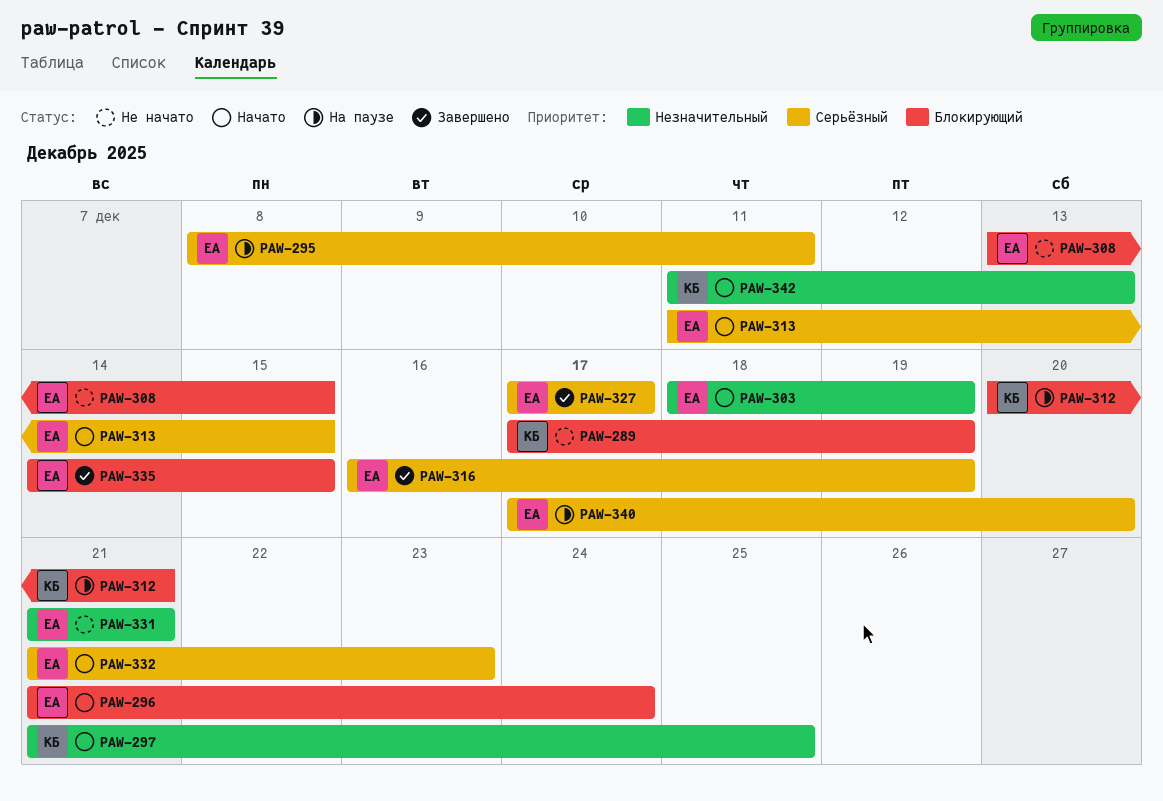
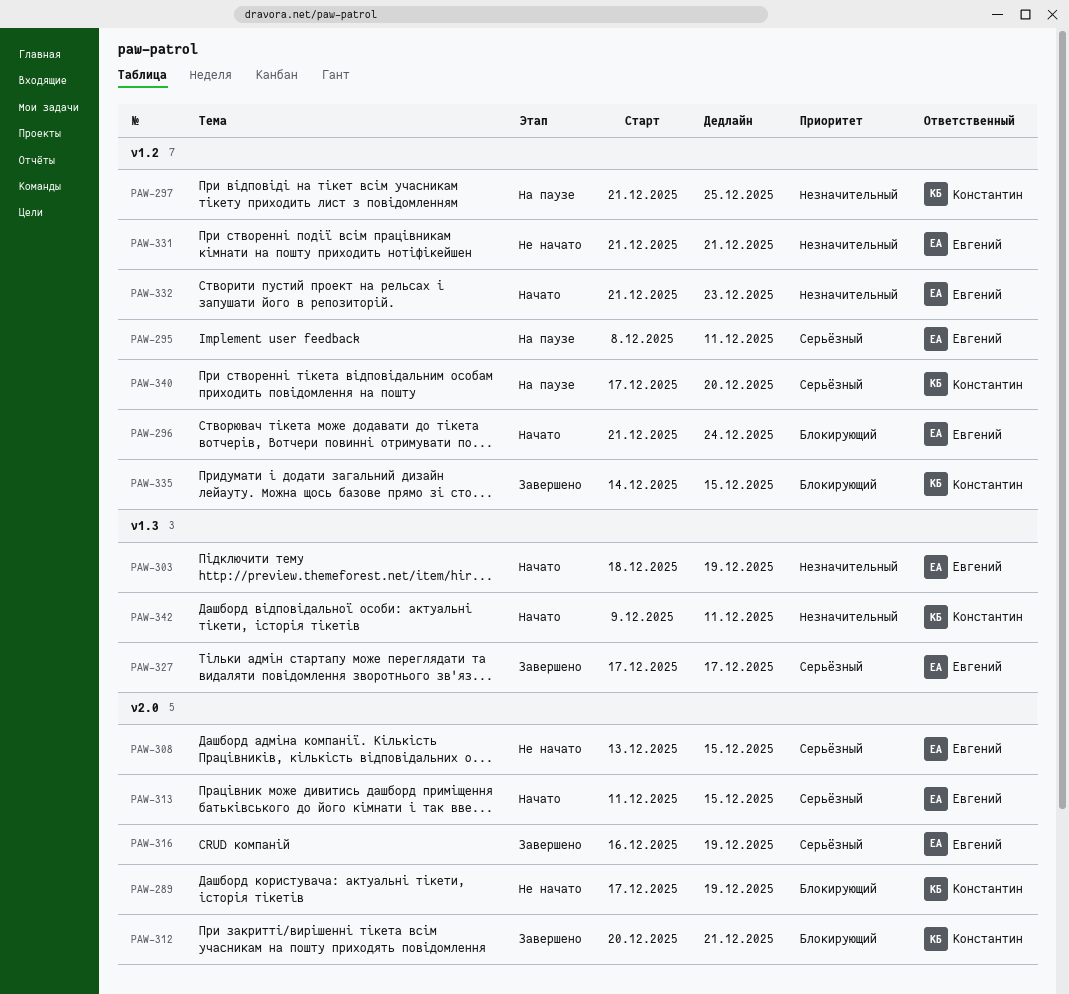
PAW-297, status: Начато -> На паузе
PAW-308, priority: Блокирующий -> Серьёзный
PAW-312, status: На паузе -> Завершено
PAW-332, priority: Серьёзный -> Незначительный
PAW-335, owner: Евгений -> Константин
PAW-340, owner: Евгений -> Константин
PAW-342, start: Dec 11 -> Dec 9
PAW-342, due: Dec 13 -> Dec 11

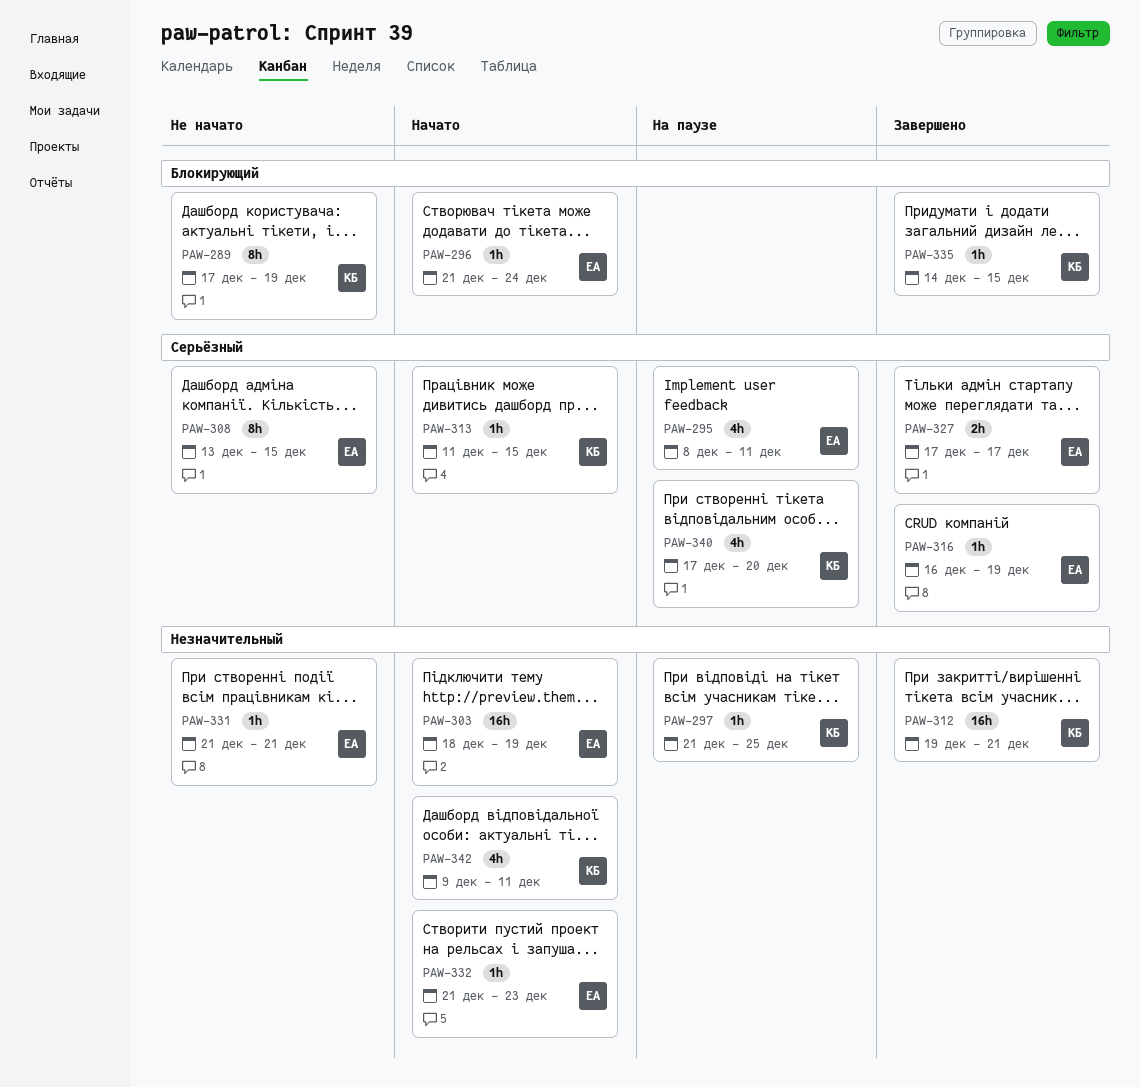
PAW-312, priority: Блокирующий -> Незначительный
PAW-312, start: Dec 20 -> Dec 19
PAW-313, owner: Евгений -> Константин

